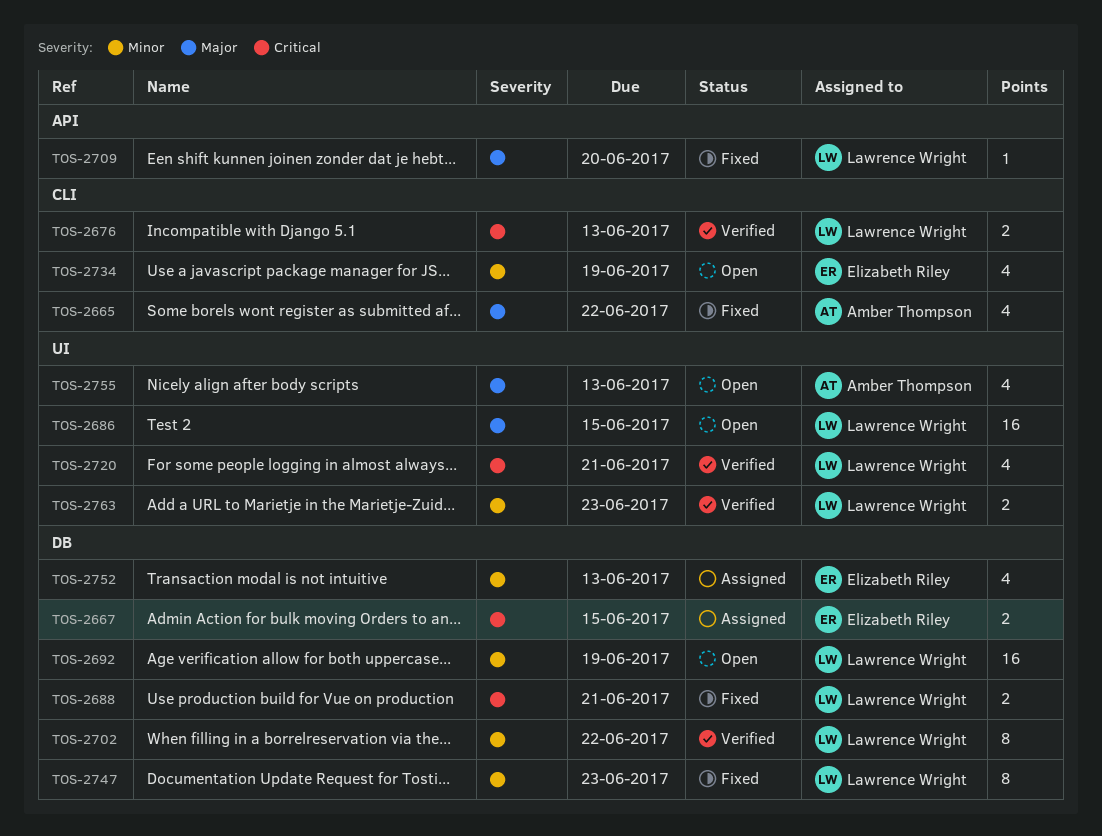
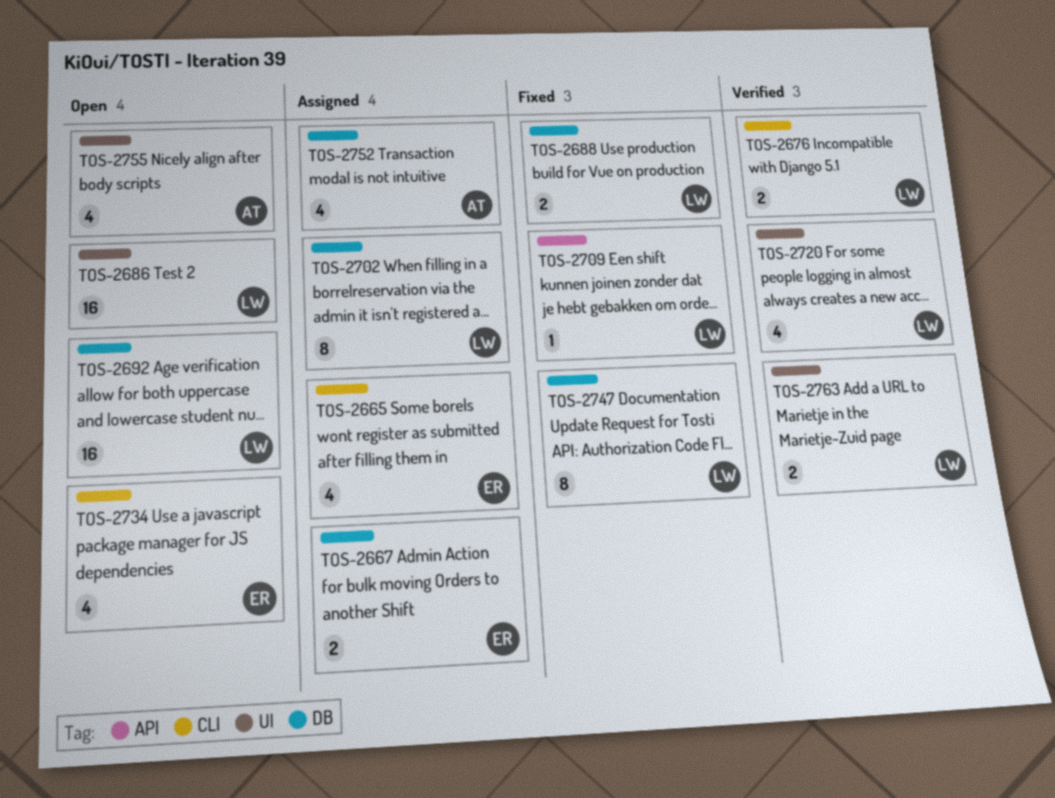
TOS-2665, status: Fixed -> Assigned
TOS-2665, owner: Amber Thompson -> Elizabeth Riley
TOS-2702, status: Verified -> Assigned
TOS-2752, owner: Elizabeth Riley -> Amber Thompson

